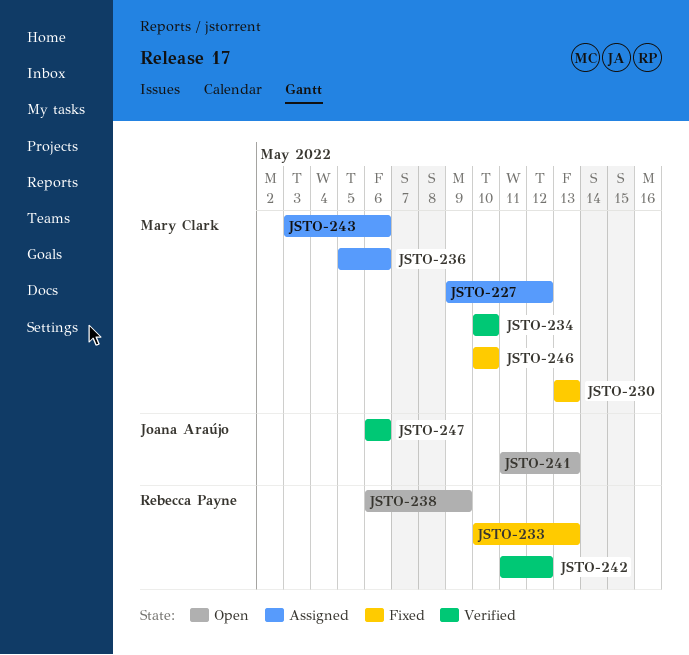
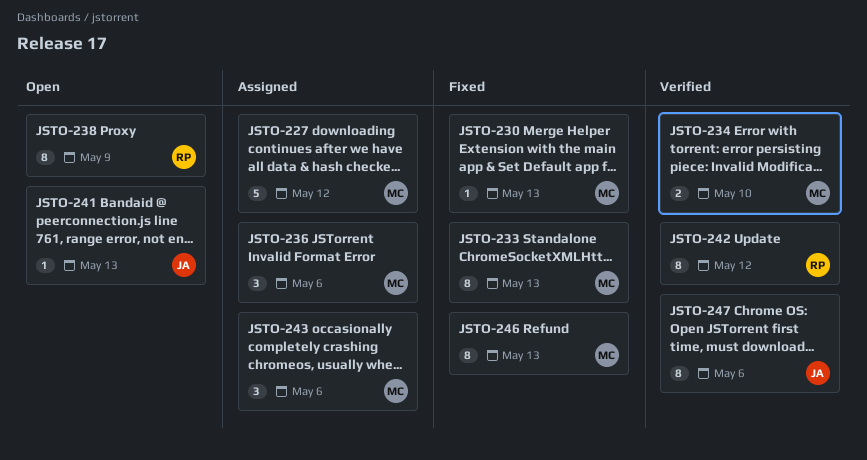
JSTO-233, owner: Rebecca Payne -> Mary Clark
JSTO-246, due: May 10 -> May 13

